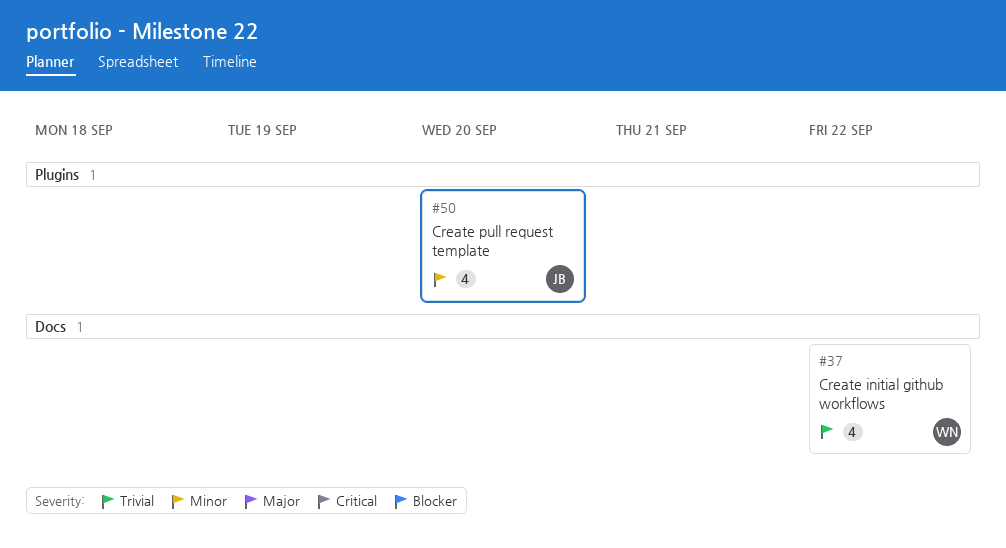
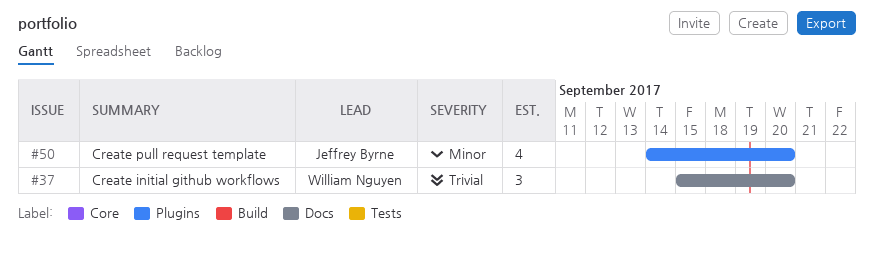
#37, estimate: 4 -> 3
#37, due: Sep 22 -> Sep 20

